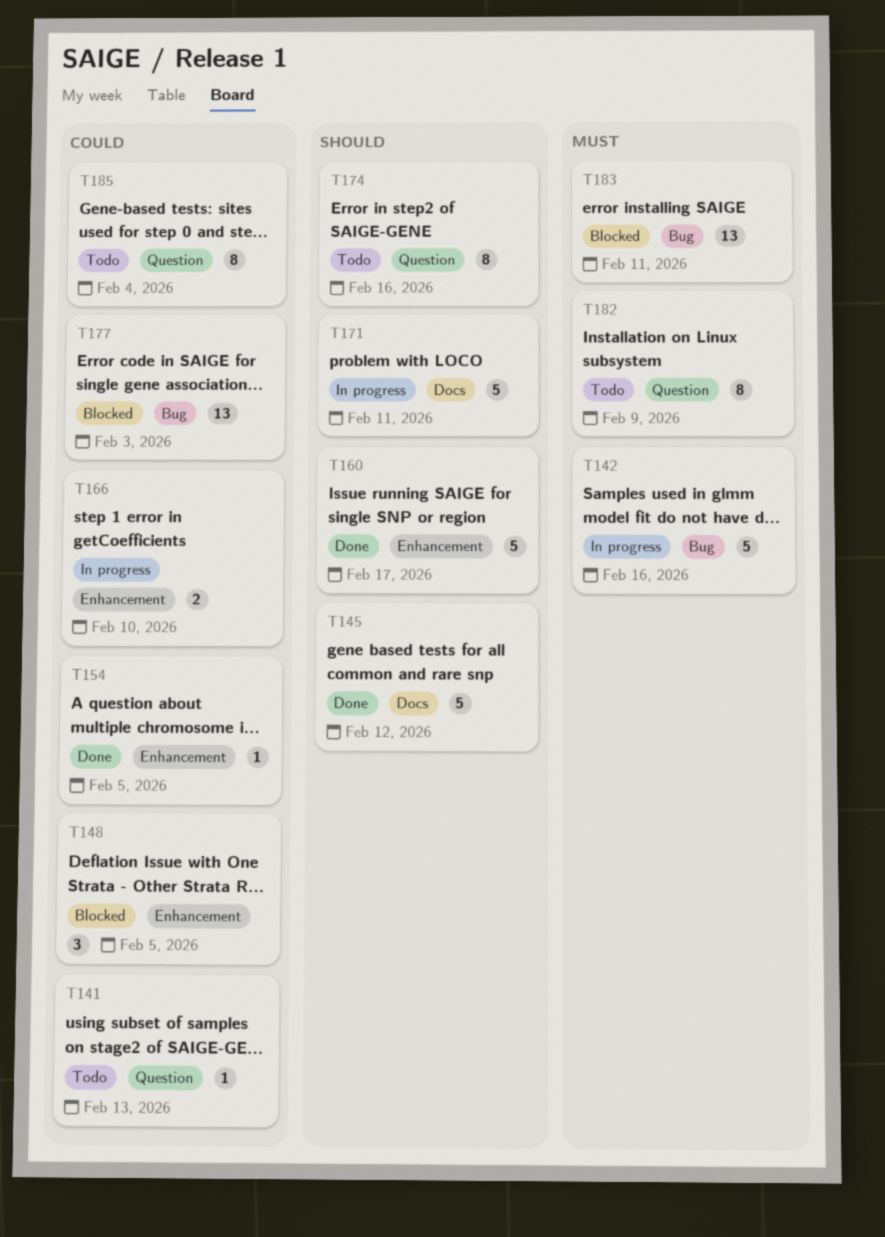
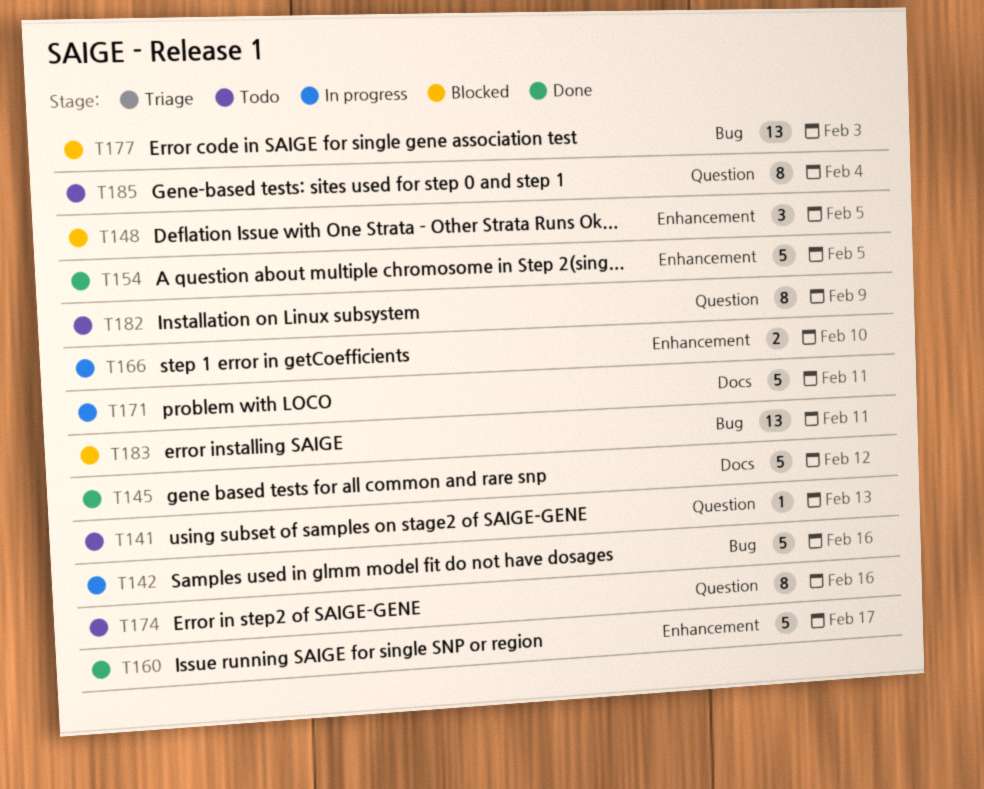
T154, estimate: 1 -> 5

